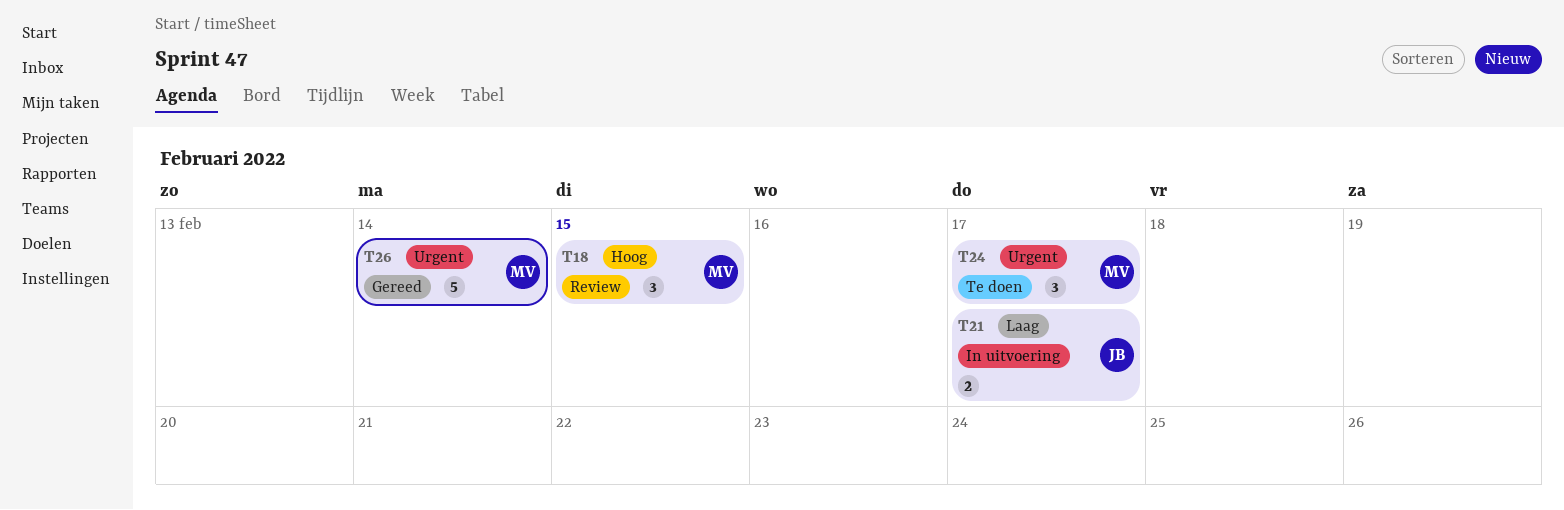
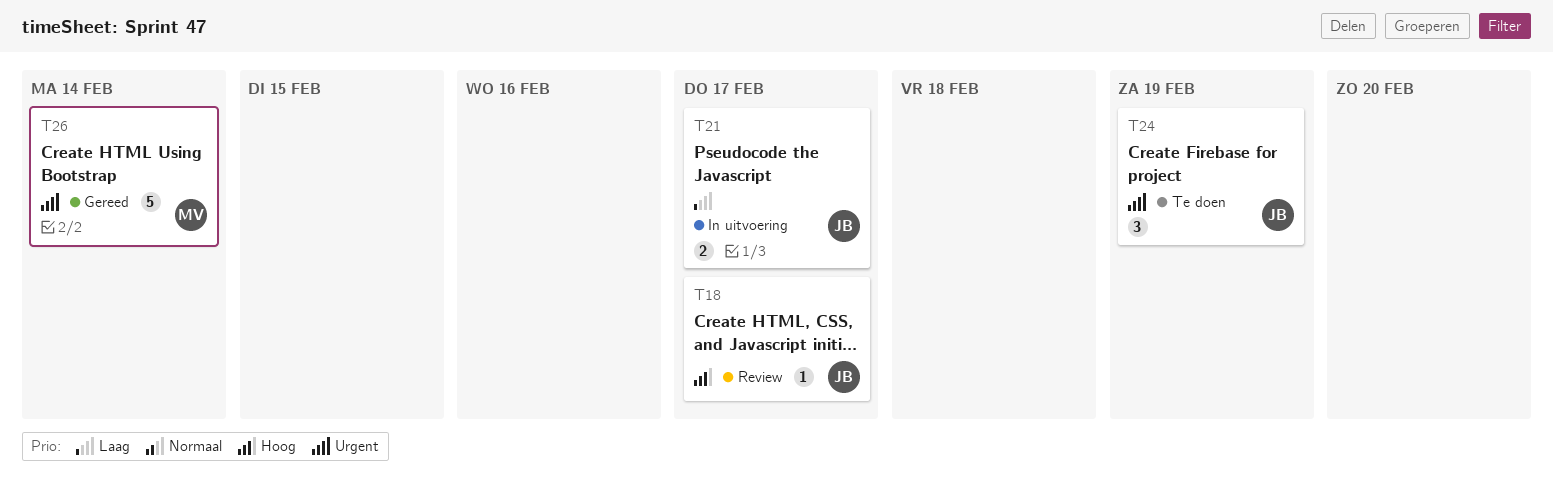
T18, owner: MV -> JB
T18, estimate: 3 -> 1
T18, due: Feb 15 -> Feb 17
T24, owner: MV -> JB
T24, due: Feb 17 -> Feb 19

